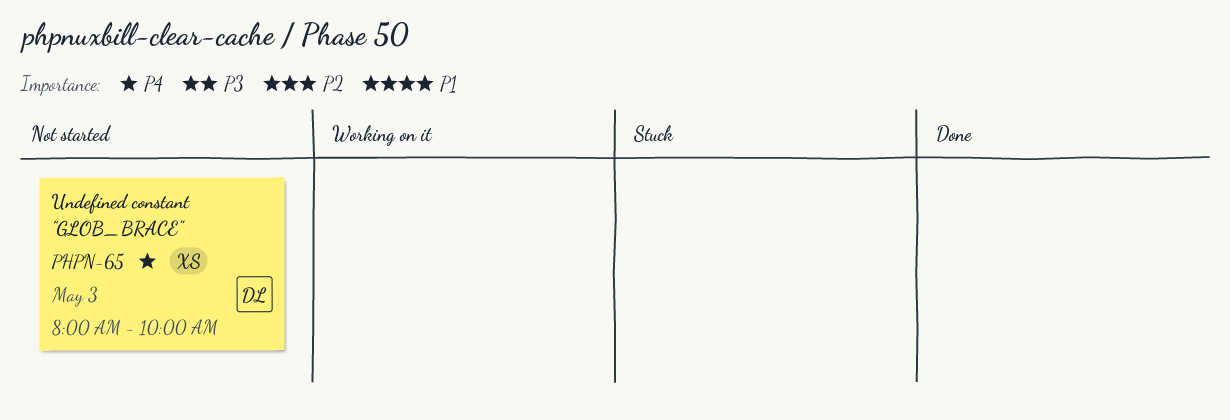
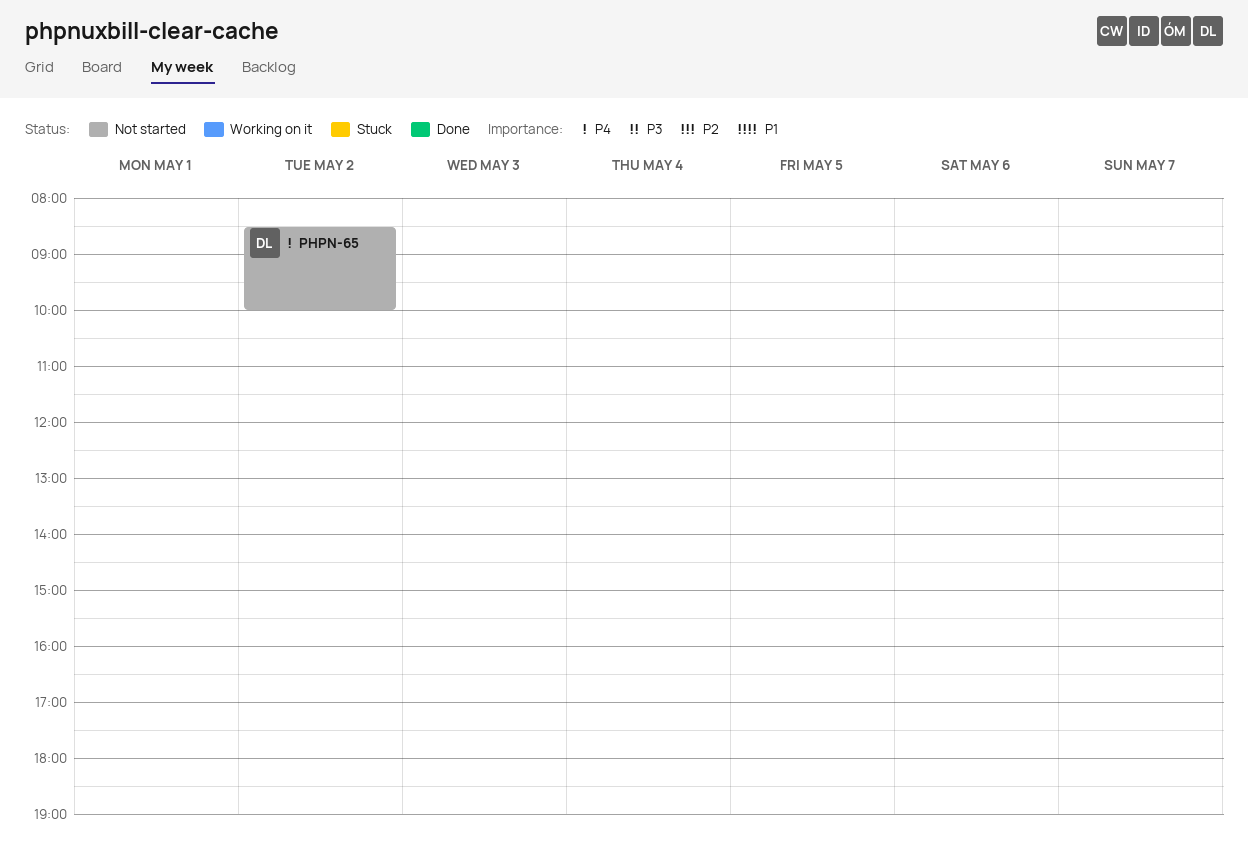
PHPN-65, day: May 3 -> May 2
PHPN-65, begins: 08:00 -> 08:30

